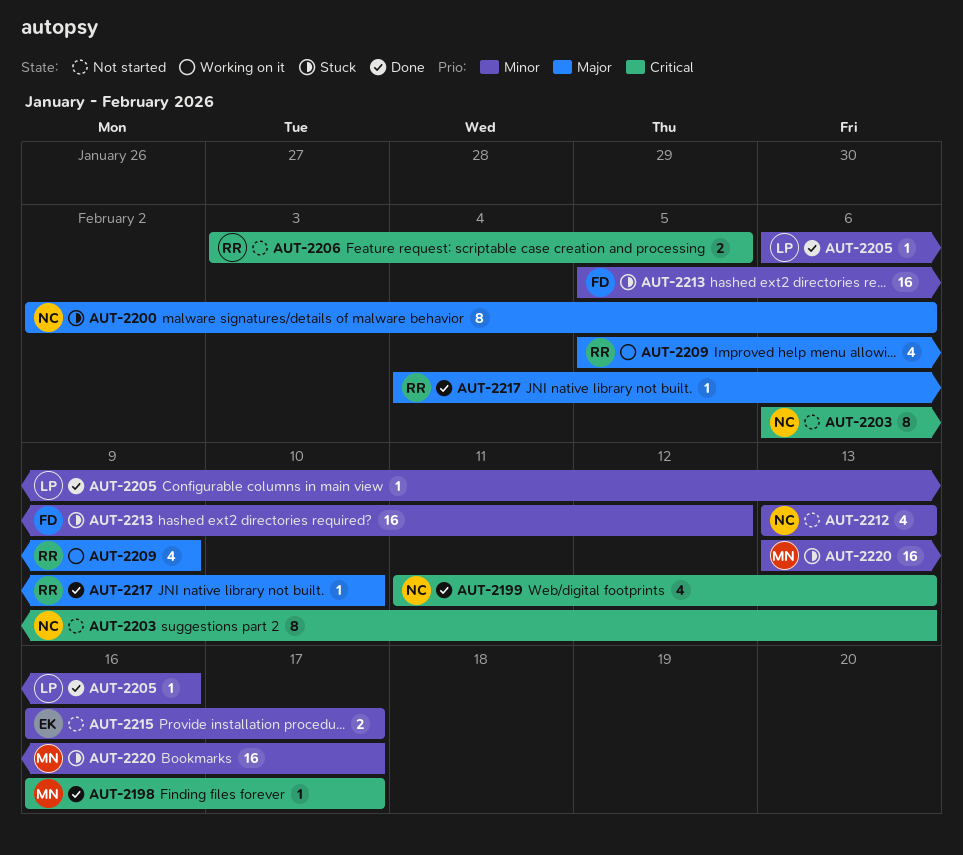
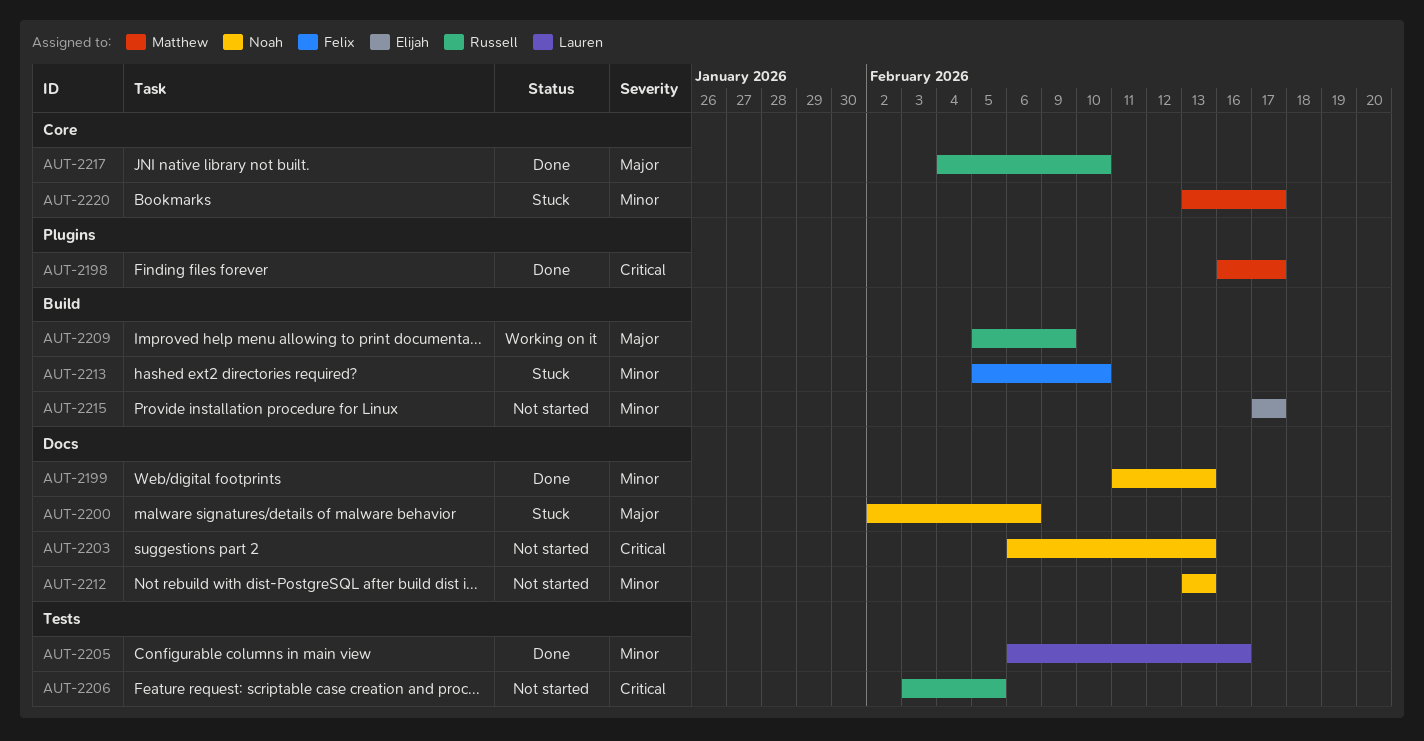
AUT-2199, priority: Critical -> Minor
AUT-2213, due: Feb 12 -> Feb 10
AUT-2215, start: Feb 16 -> Feb 17

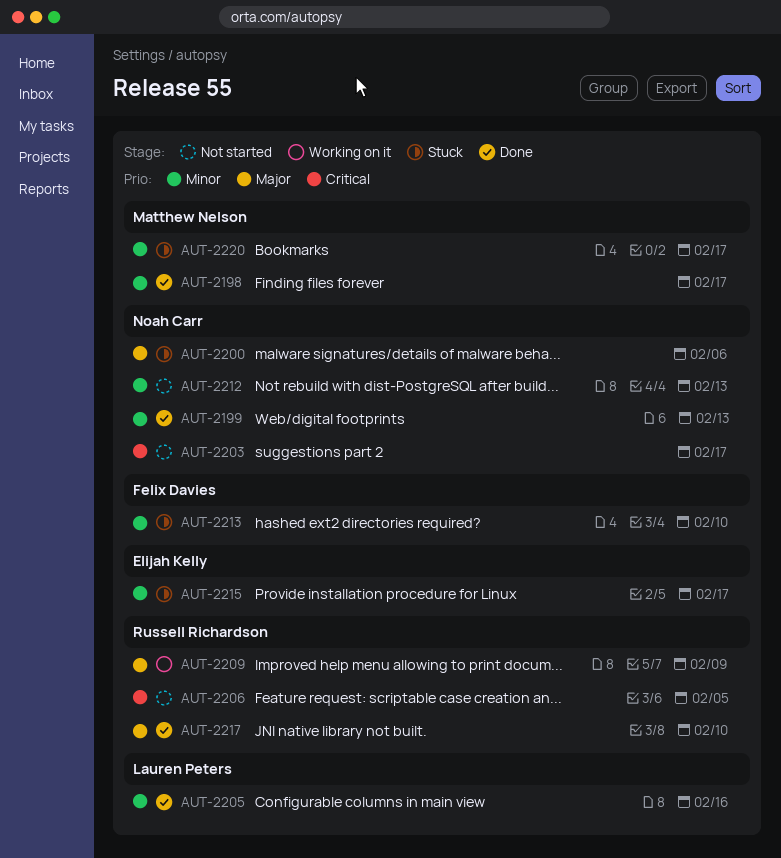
AUT-2198, priority: Critical -> Minor
AUT-2203, due: Feb 13 -> Feb 17
AUT-2215, status: Not started -> Stuck

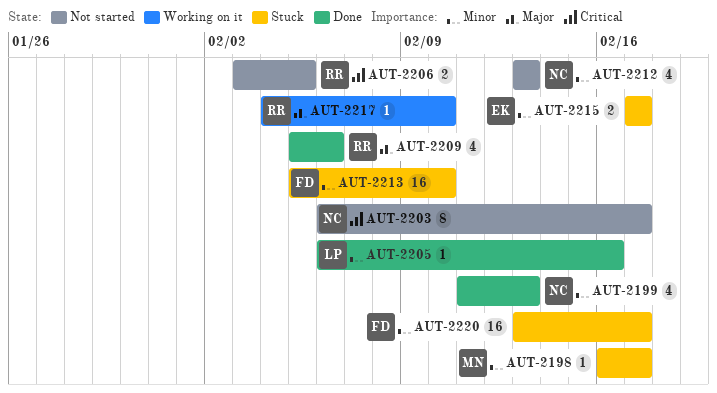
AUT-2198, status: Done -> Stuck
AUT-2200: present -> none
AUT-2209, status: Working on it -> Done
AUT-2209, due: Feb 9 -> Feb 6
AUT-2217, status: Done -> Working on it
AUT-2220, owner: Matthew Nelson -> Felix Davies

